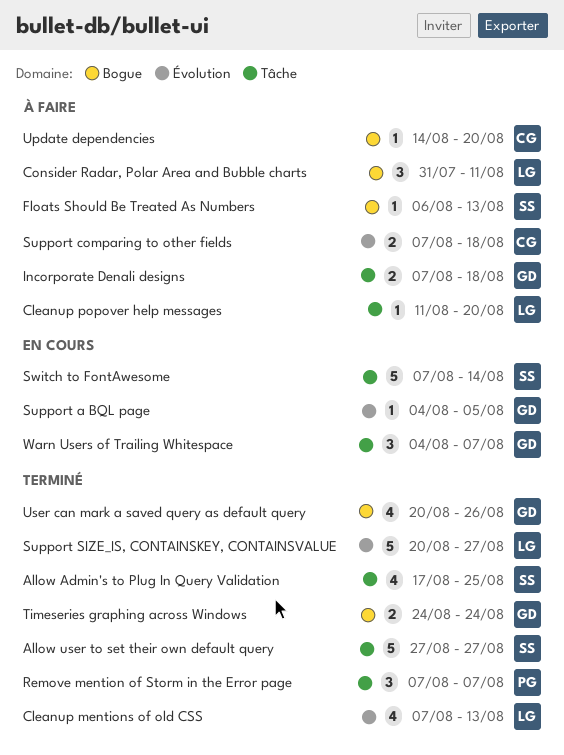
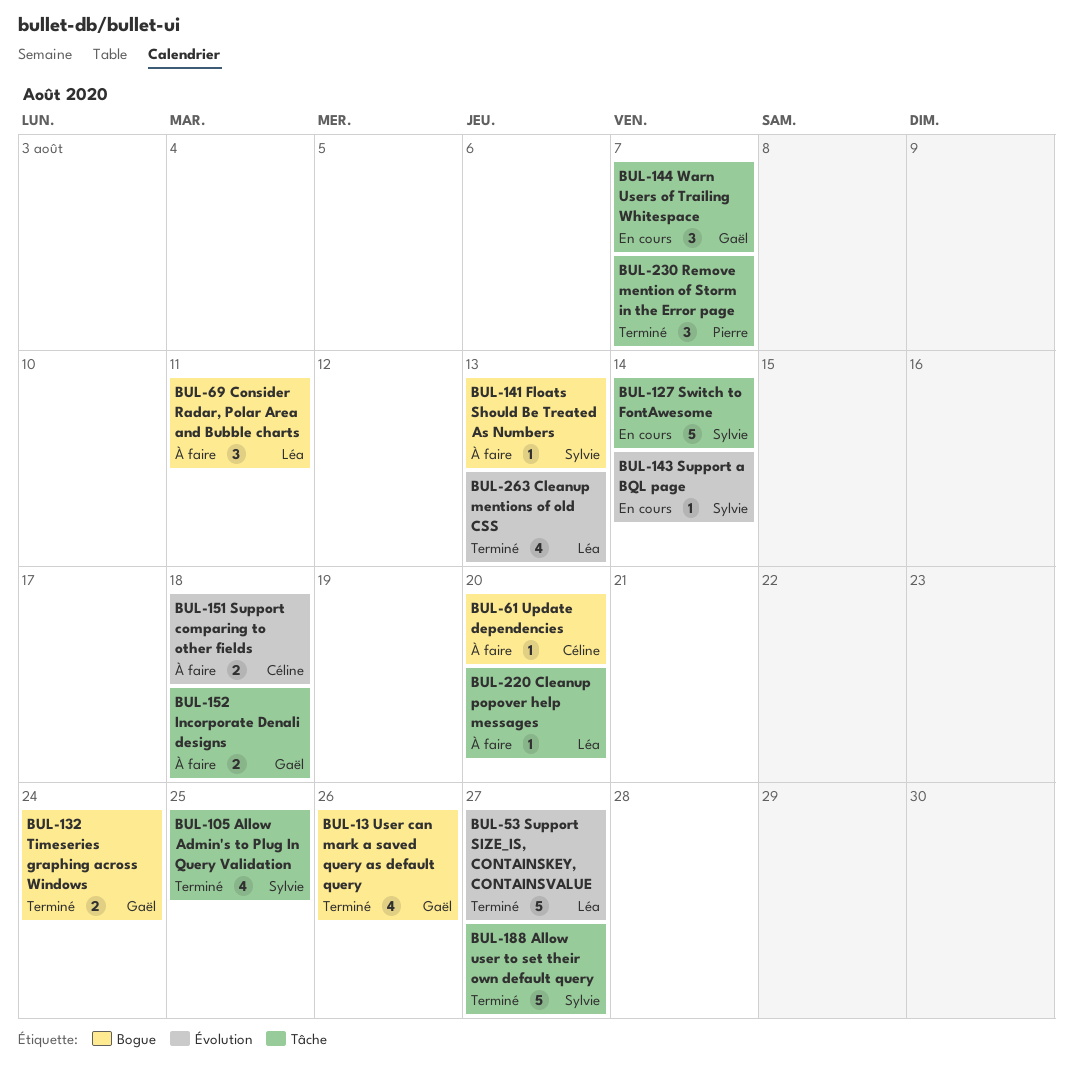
Support a BQL page, owner: Gaël -> Sylvie
Support a BQL page, due: Aug 5 -> Aug 14

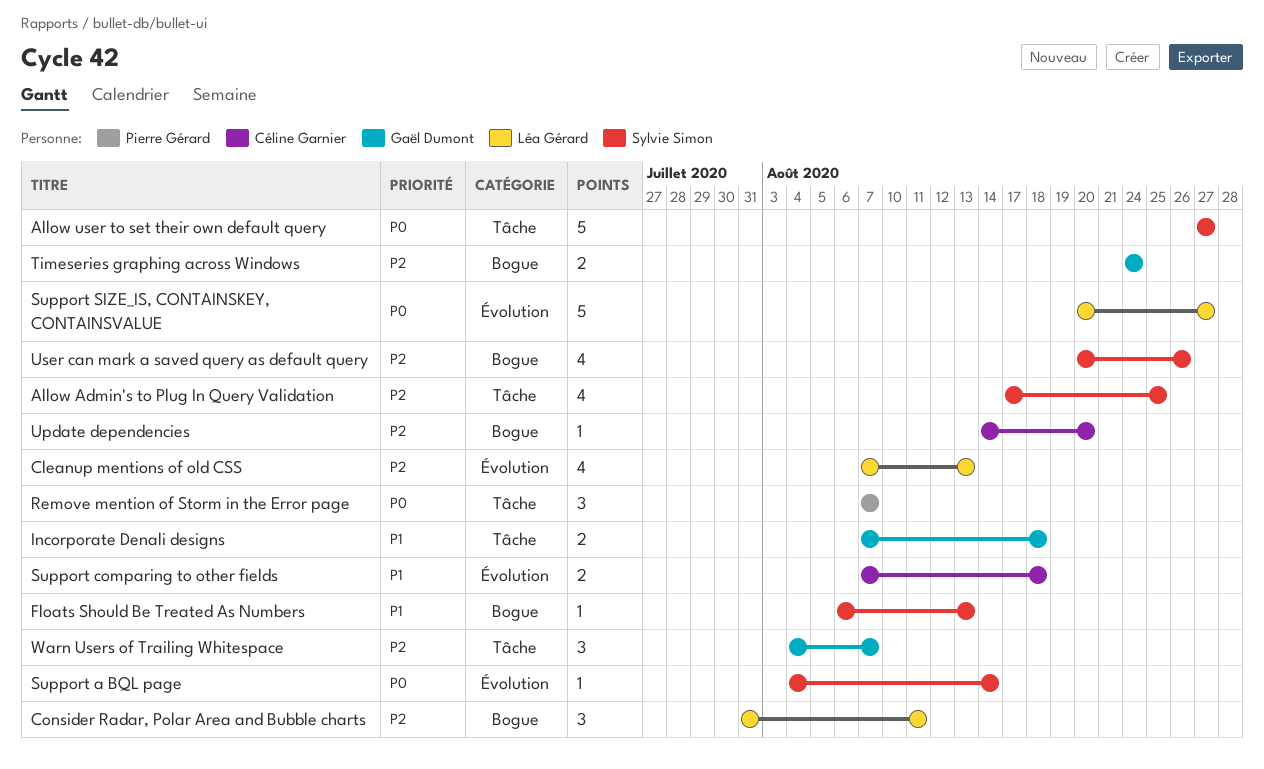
Cleanup popover help messages: present -> none
Switch to FontAwesome: present -> none
User can mark a saved query as default query, owner: Gaël Dumont -> Sylvie Simon

